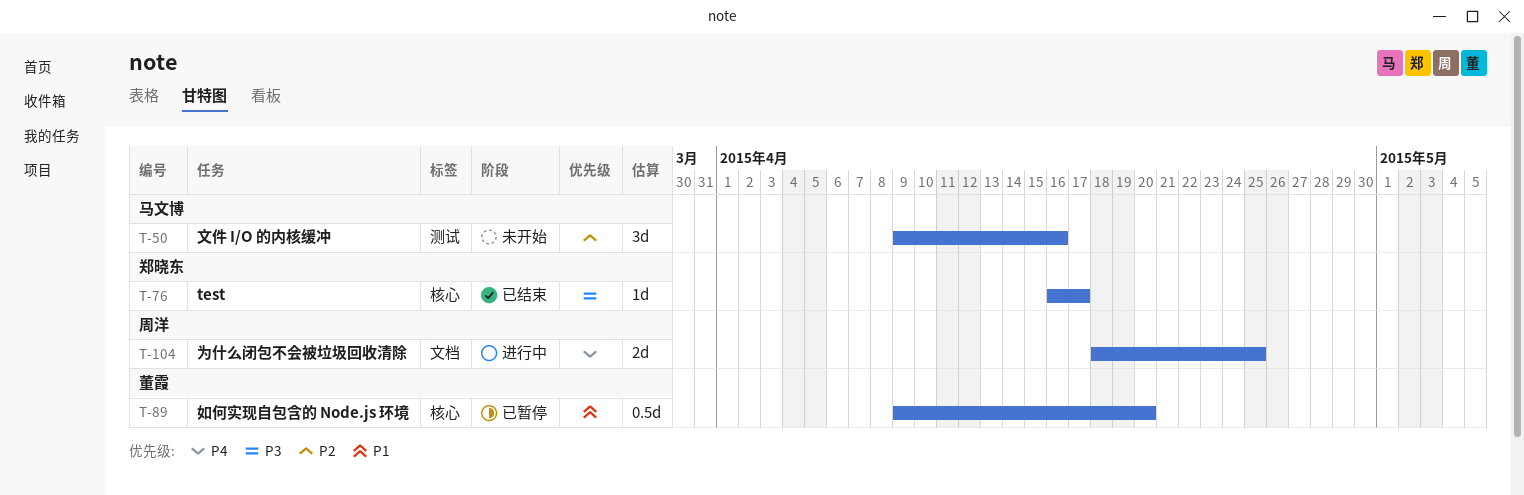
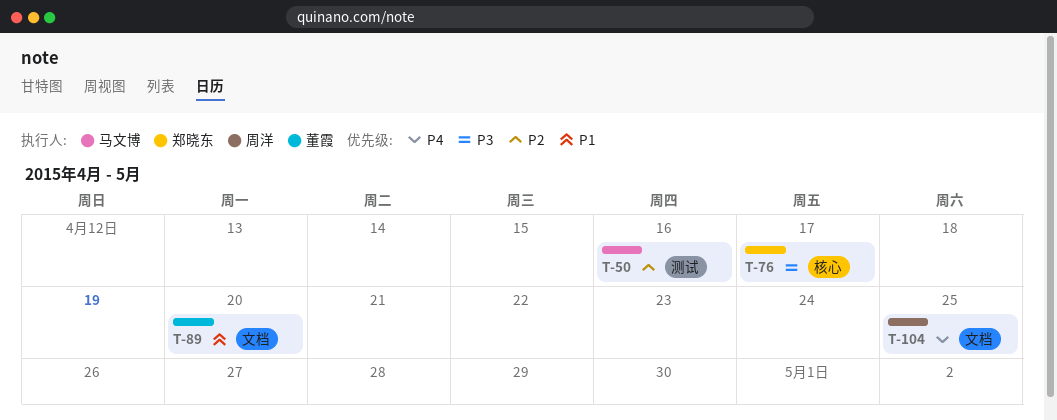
T-89, label: 核心 -> 文档

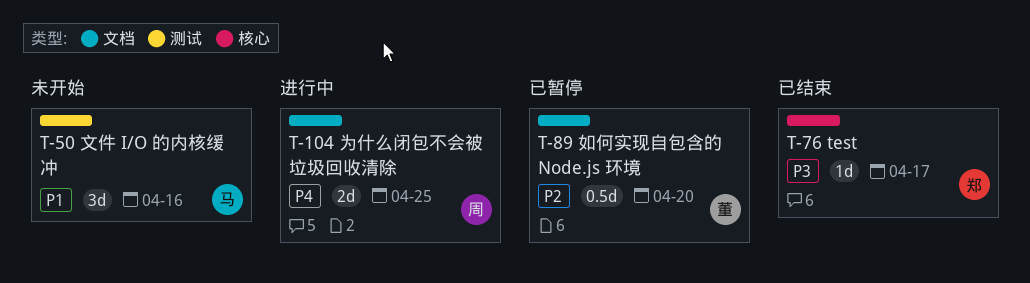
T-50, priority: P2 -> P1
T-89, priority: P1 -> P2

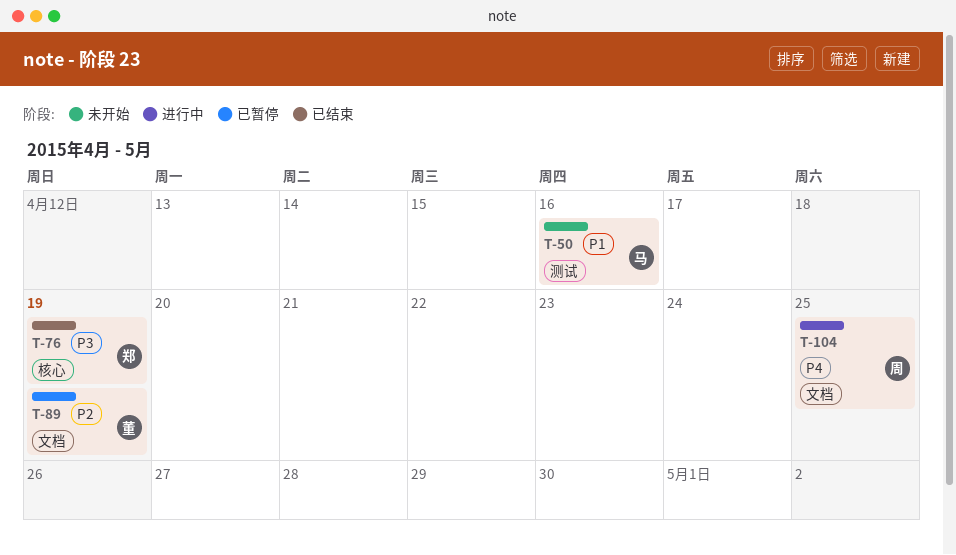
T-76, due: Apr 17 -> Apr 19
T-89, due: Apr 20 -> Apr 19

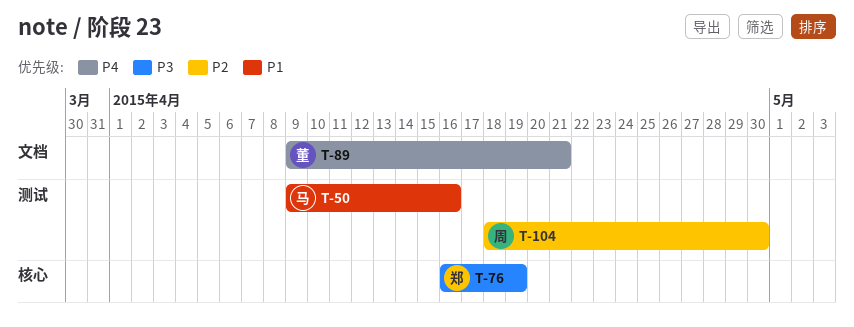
T-89, priority: P2 -> P4
T-89, due: Apr 19 -> Apr 21
T-104, priority: P4 -> P2
T-104, label: 文档 -> 测试
T-104, due: Apr 25 -> Apr 30

